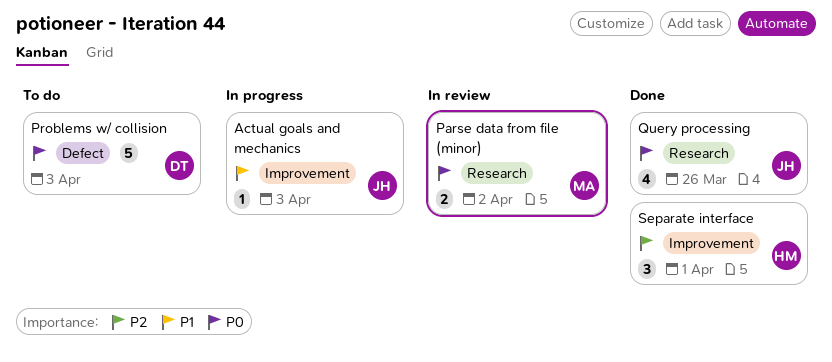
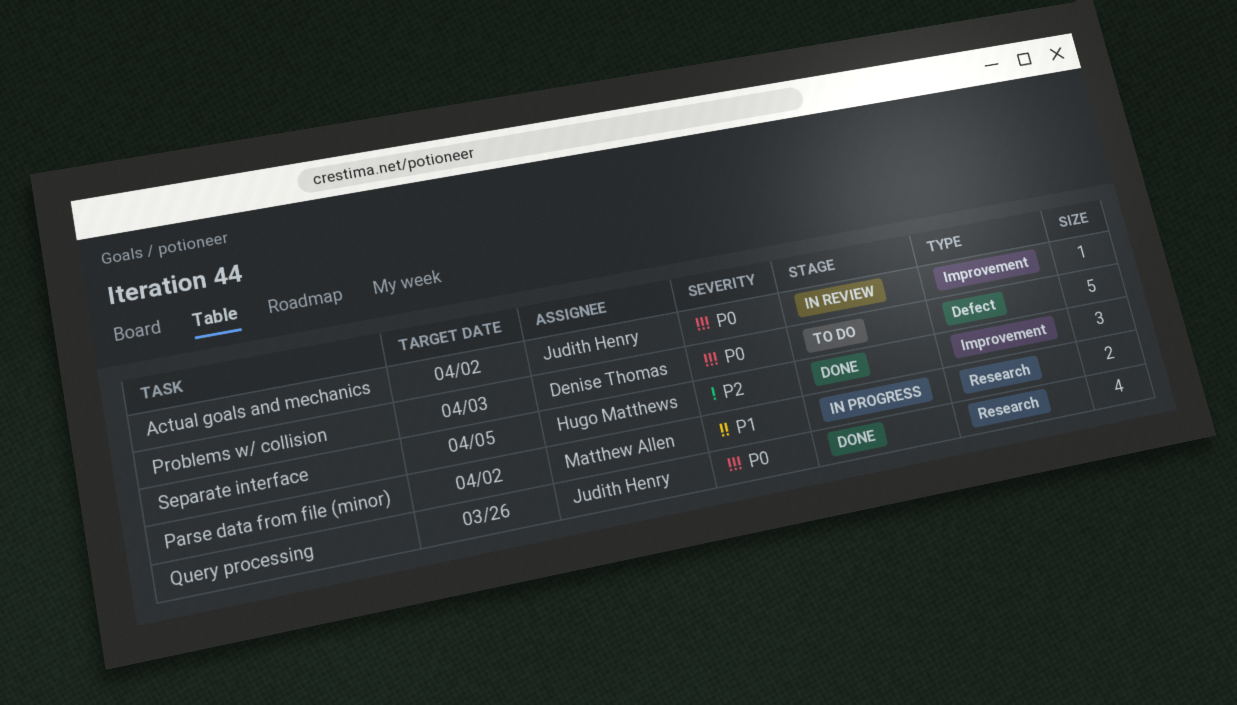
Actual goals and mechanics, status: In progress -> In review
Actual goals and mechanics, priority: P1 -> P0
Actual goals and mechanics, due: Apr 3 -> Apr 2
Parse data from file (minor), status: In review -> In progress
Parse data from file (minor), priority: P0 -> P1
Separate interface, due: Apr 1 -> Apr 5

